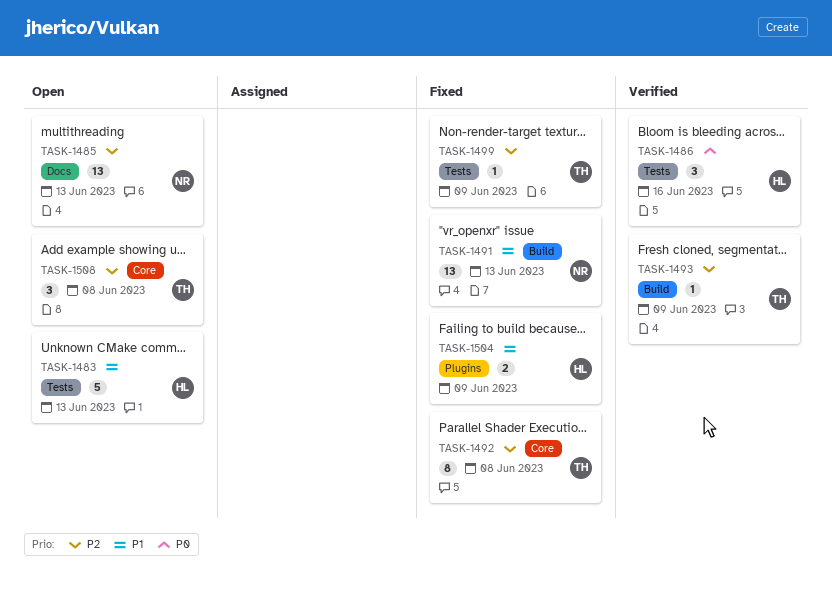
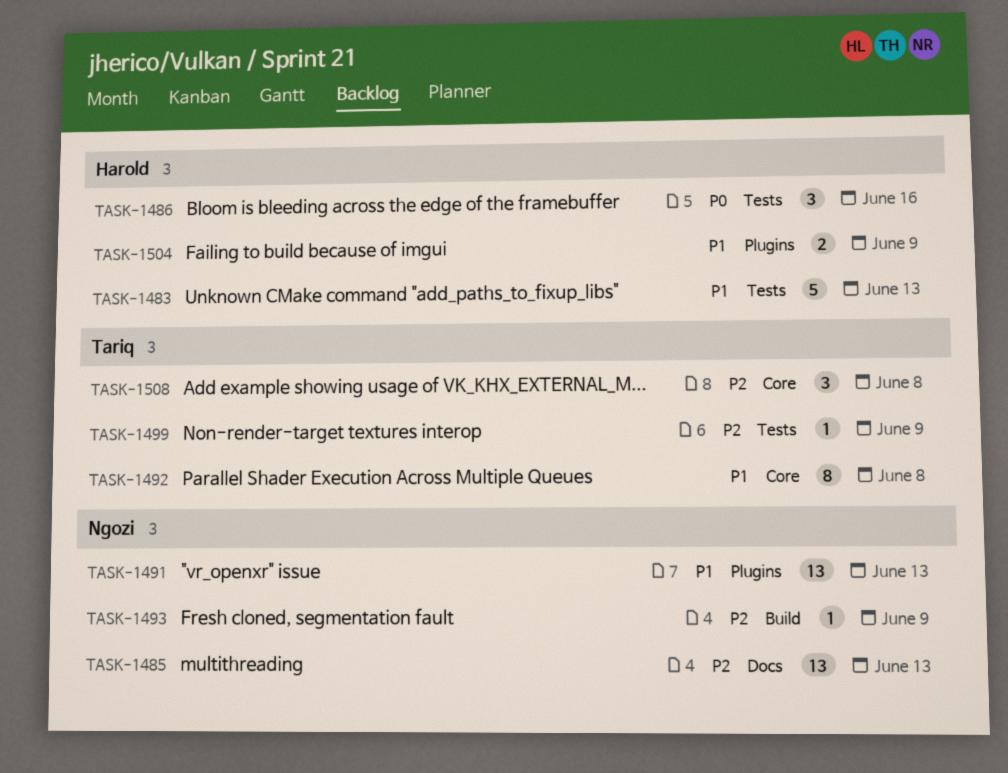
TASK-1491, label: Build -> Plugins
TASK-1492, priority: P2 -> P1
TASK-1493, owner: Tariq -> Ngozi

